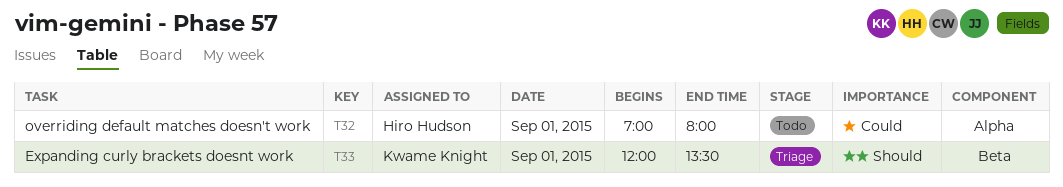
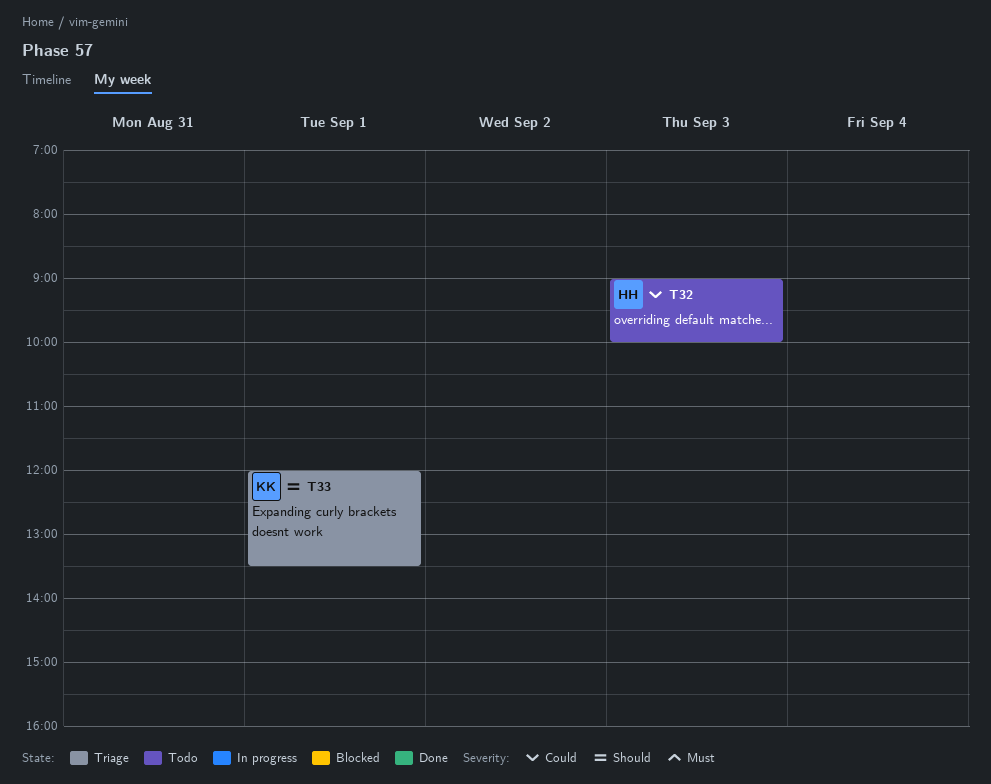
T32, day: Sep 1 -> Sep 3
T32, begins: 07:00 -> 09:00
T32, ends: 08:00 -> 10:00

